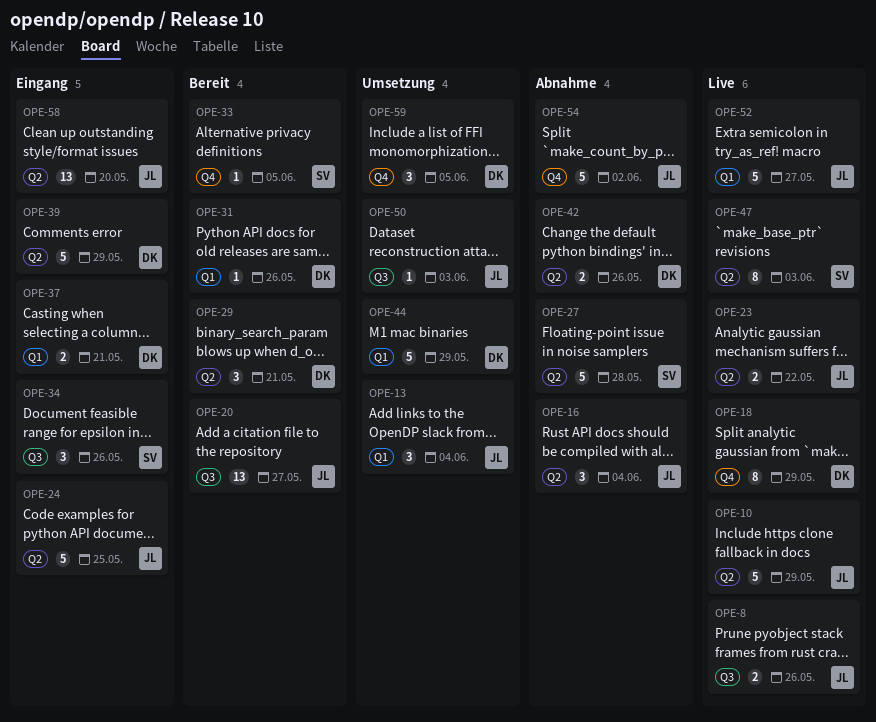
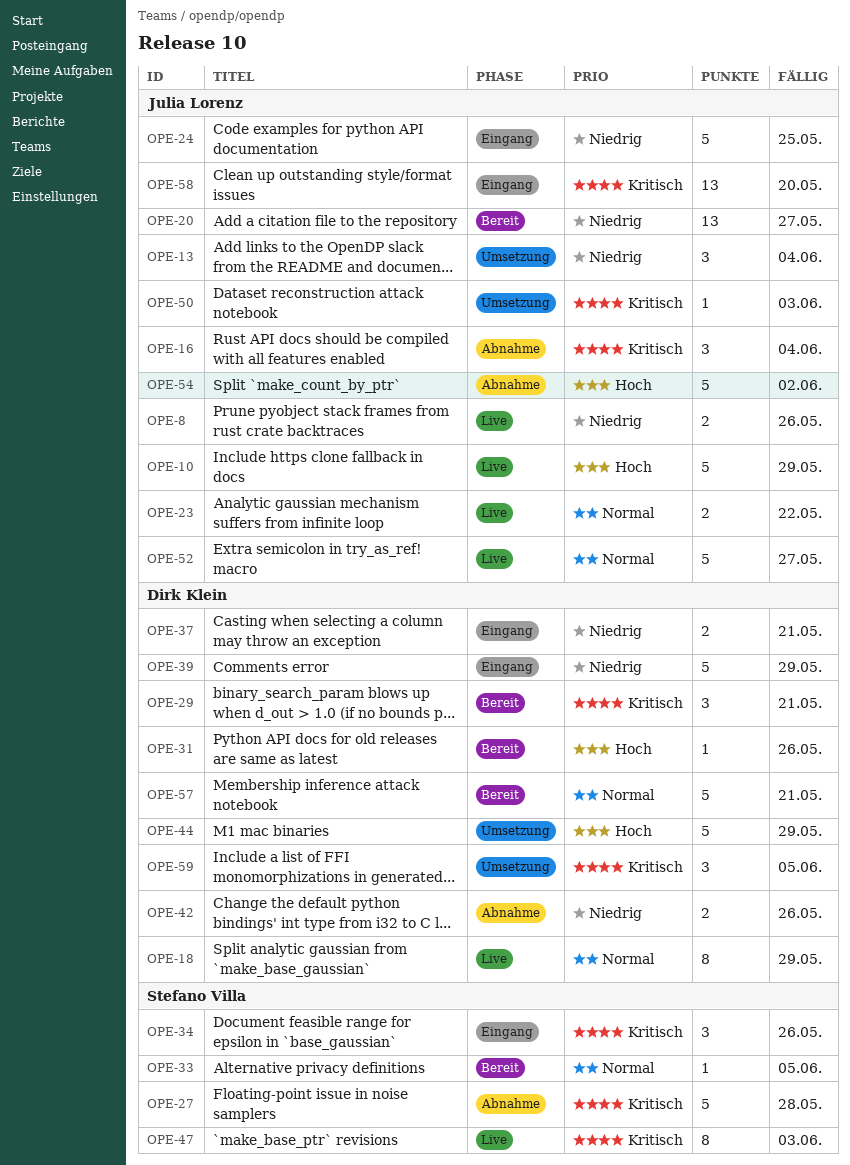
OPE-57: none -> present

